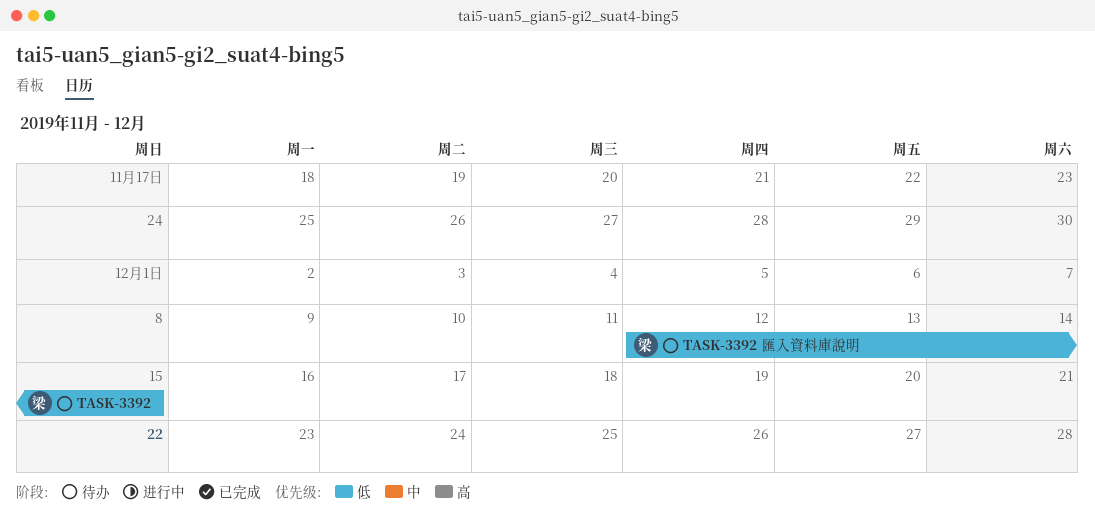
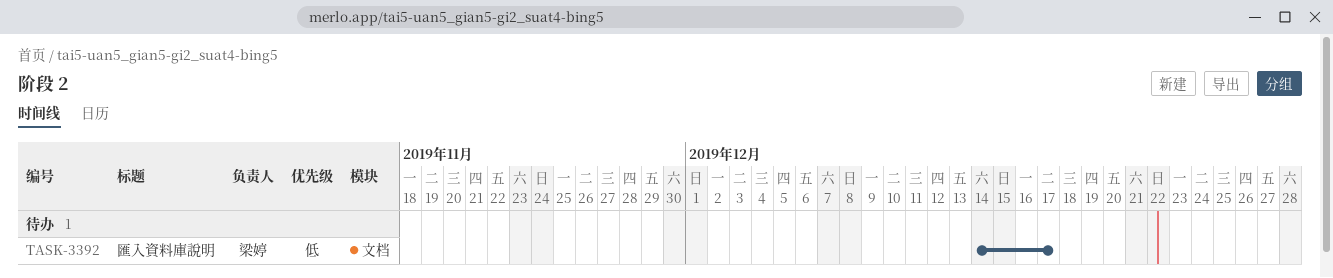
TASK-3392, start: Dec 12 -> Dec 14
TASK-3392, due: Dec 15 -> Dec 17

